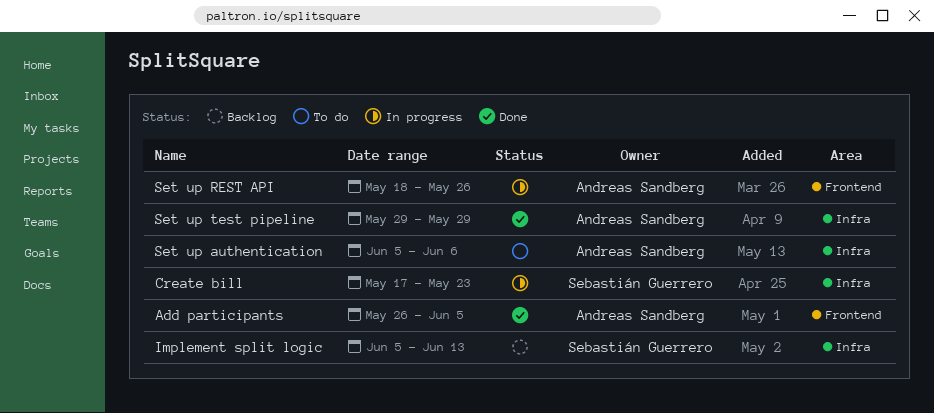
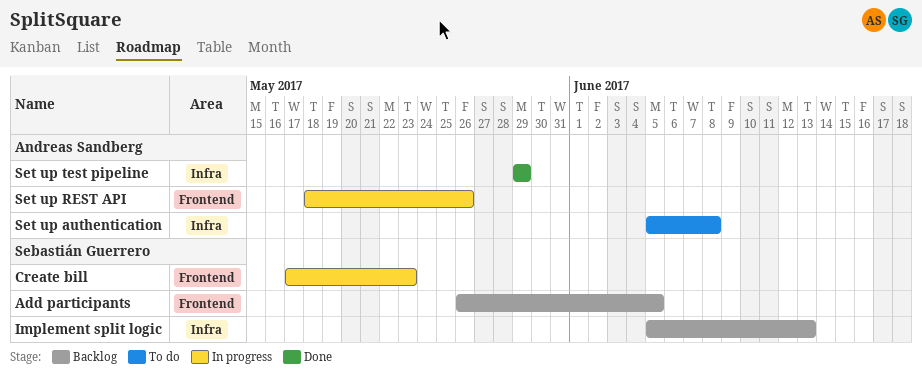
Add participants, status: Done -> Backlog
Add participants, owner: Andreas Sandberg -> Sebastián Guerrero
Create bill, label: Infra -> Frontend
Set up authentication, due: Jun 6 -> Jun 8

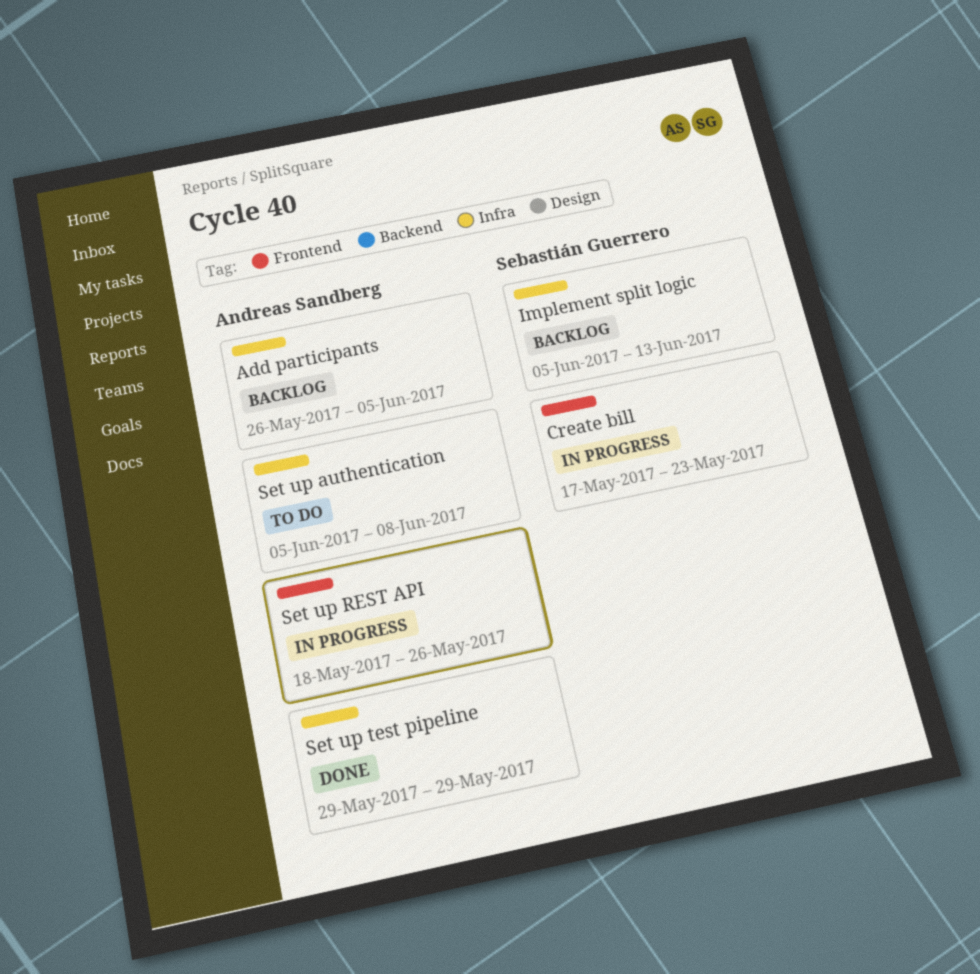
Add participants, owner: Sebastián Guerrero -> Andreas Sandberg
Add participants, label: Frontend -> Infra

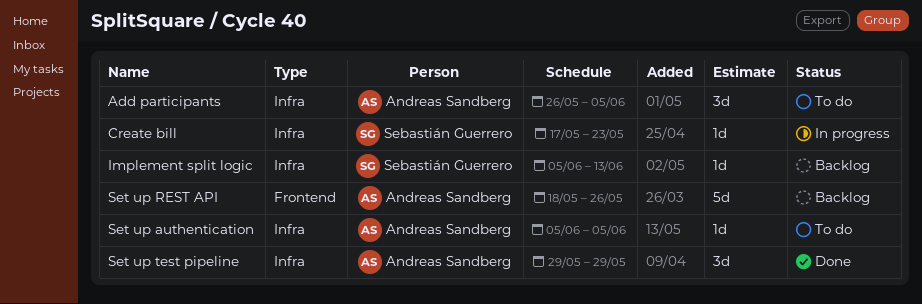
Add participants, status: Backlog -> To do
Create bill, label: Frontend -> Infra
Set up authentication, due: Jun 8 -> Jun 5
Set up REST API, status: In progress -> Backlog

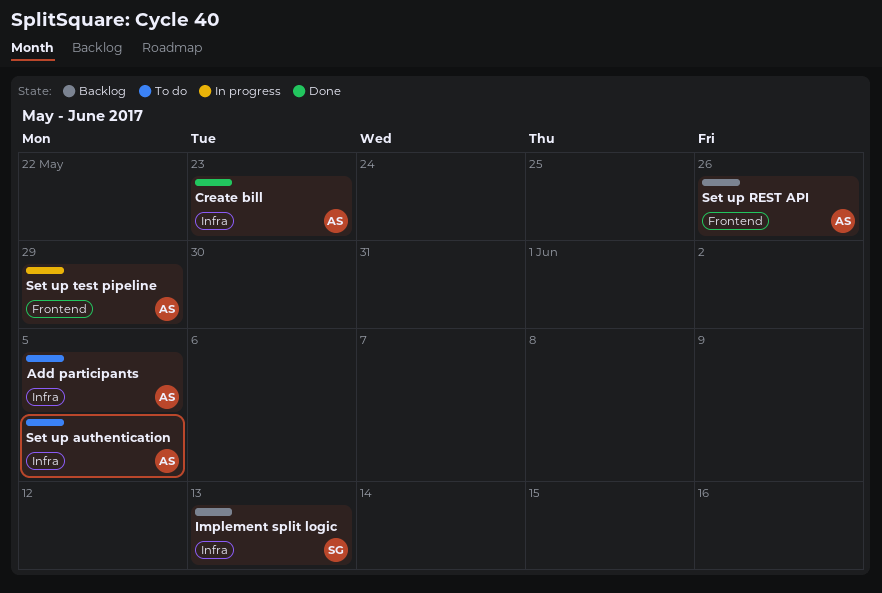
Create bill, status: In progress -> Done
Create bill, owner: Sebastián Guerrero -> Andreas Sandberg
Set up test pipeline, status: Done -> In progress
Set up test pipeline, label: Infra -> Frontend

